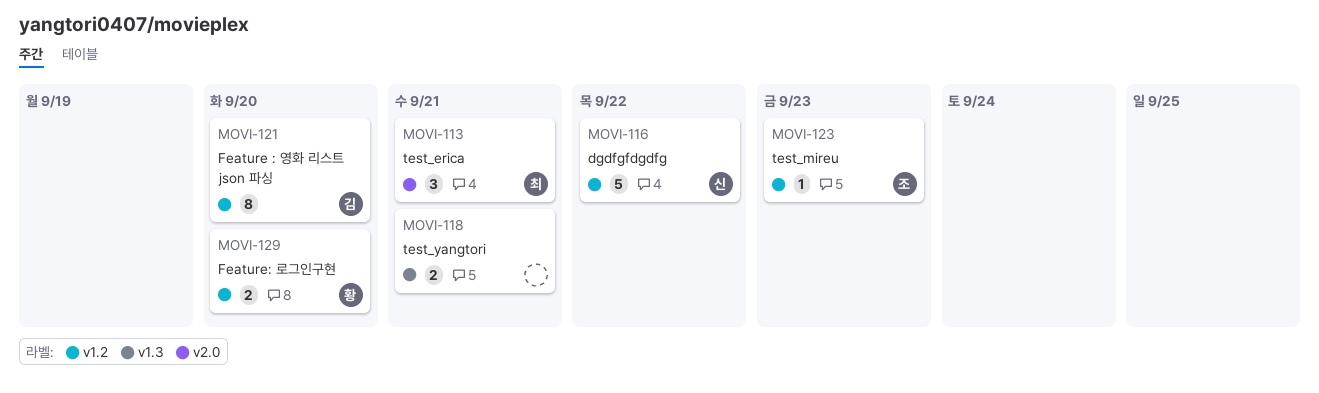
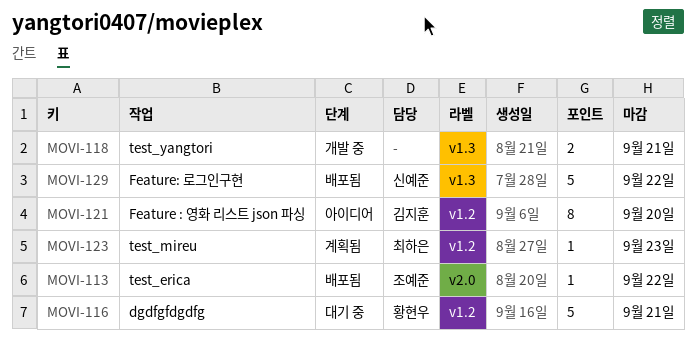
MOVI-113, owner: 최하은 -> 조예준
MOVI-113, estimate: 3 -> 1
MOVI-113, due: Sep 21 -> Sep 22
MOVI-116, owner: 신예준 -> 황현우
MOVI-116, due: Sep 22 -> Sep 21
MOVI-123, owner: 조예준 -> 최하은
MOVI-129, owner: 황현우 -> 신예준
MOVI-129, label: v1.2 -> v1.3
MOVI-129, estimate: 2 -> 5
MOVI-129, due: Sep 20 -> Sep 22

